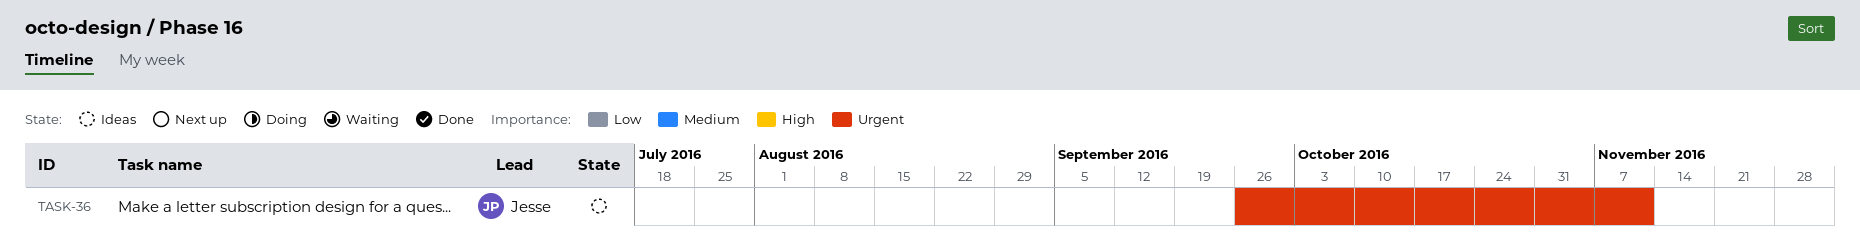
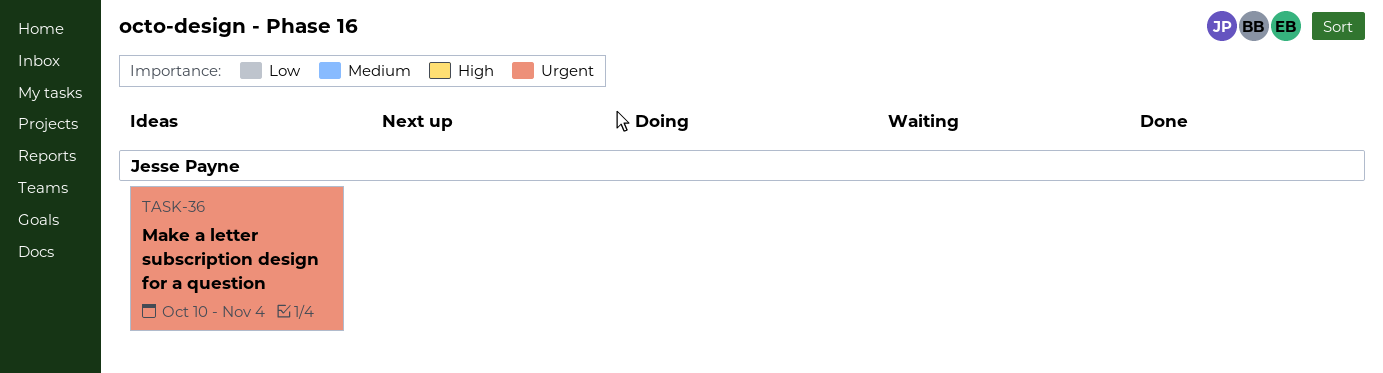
TASK-36, start: Sep 26 -> Oct 10
TASK-36, due: Nov 11 -> Nov 4

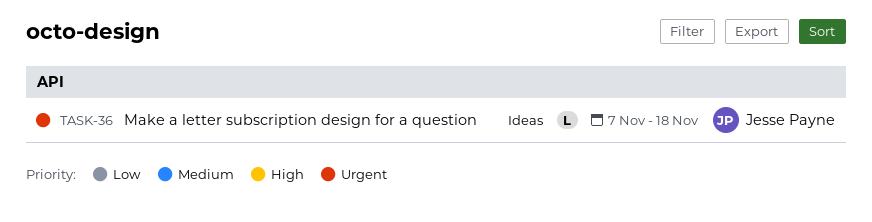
TASK-36, start: Oct 10 -> Nov 7
TASK-36, due: Nov 4 -> Nov 18

